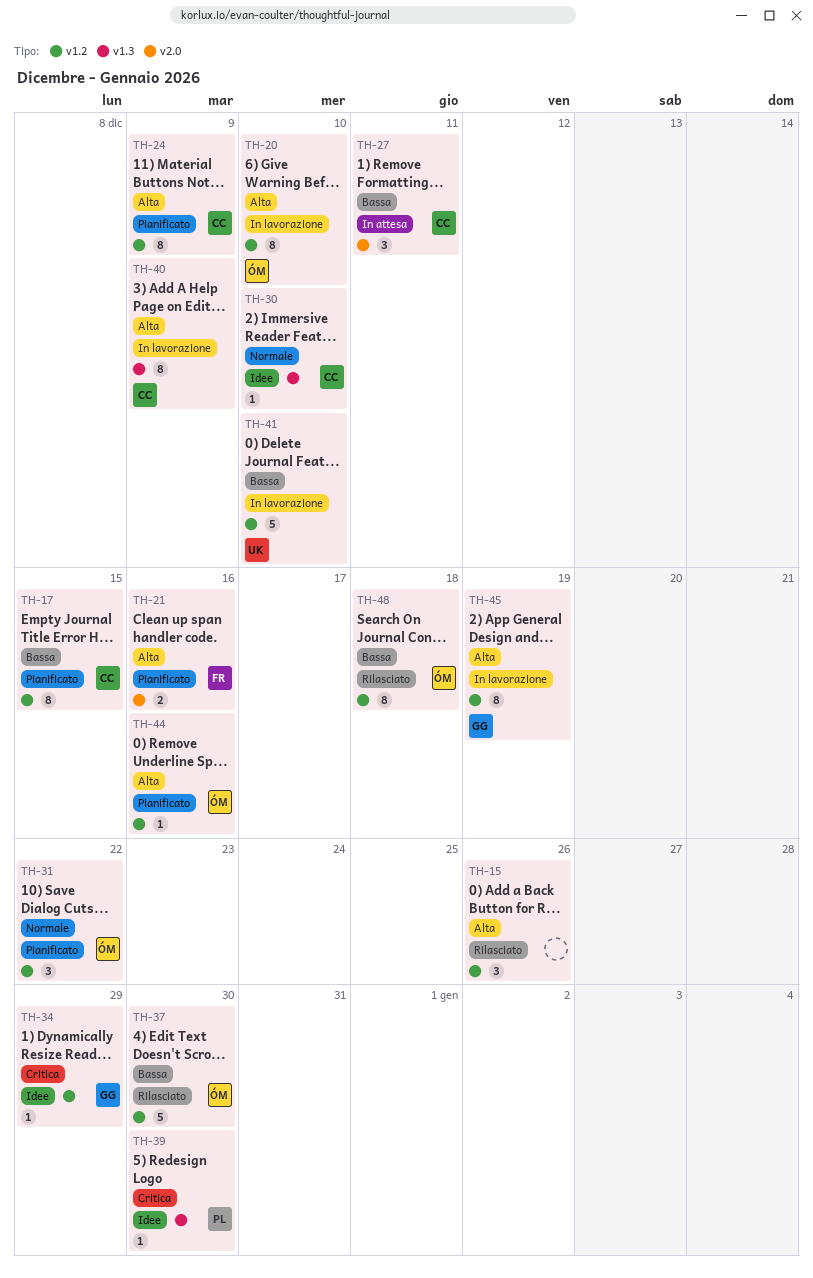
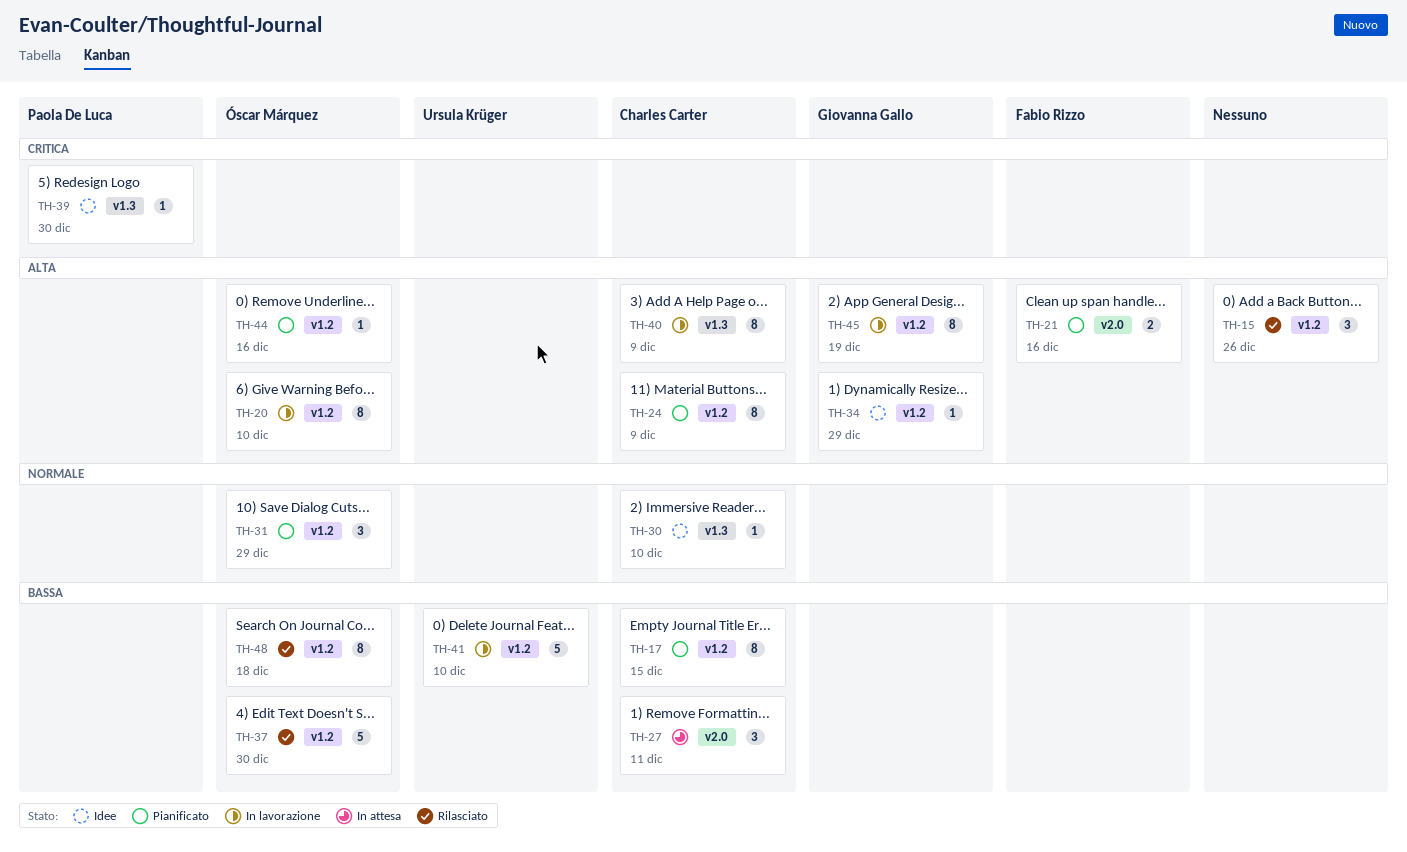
TH-31, due: Dec 22 -> Dec 29
TH-34, priority: Critica -> Alta

